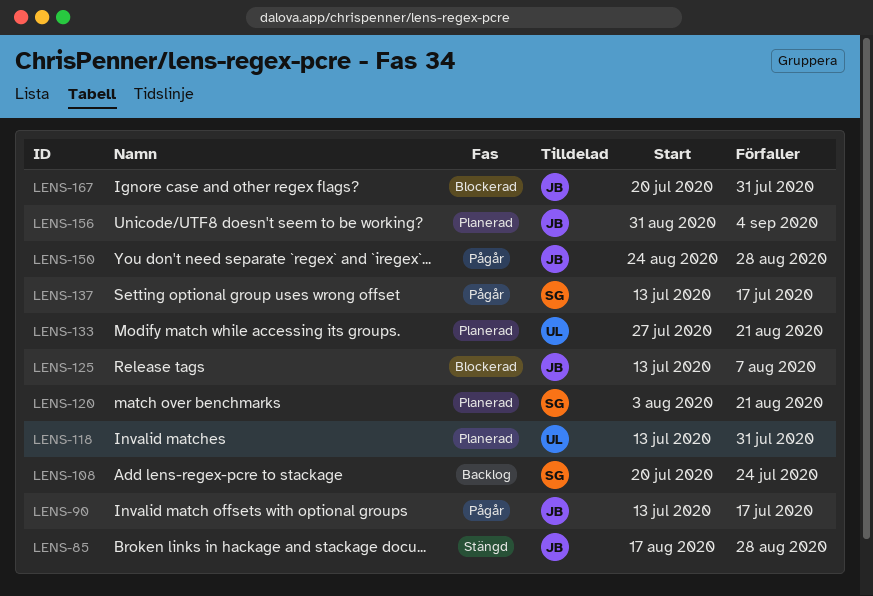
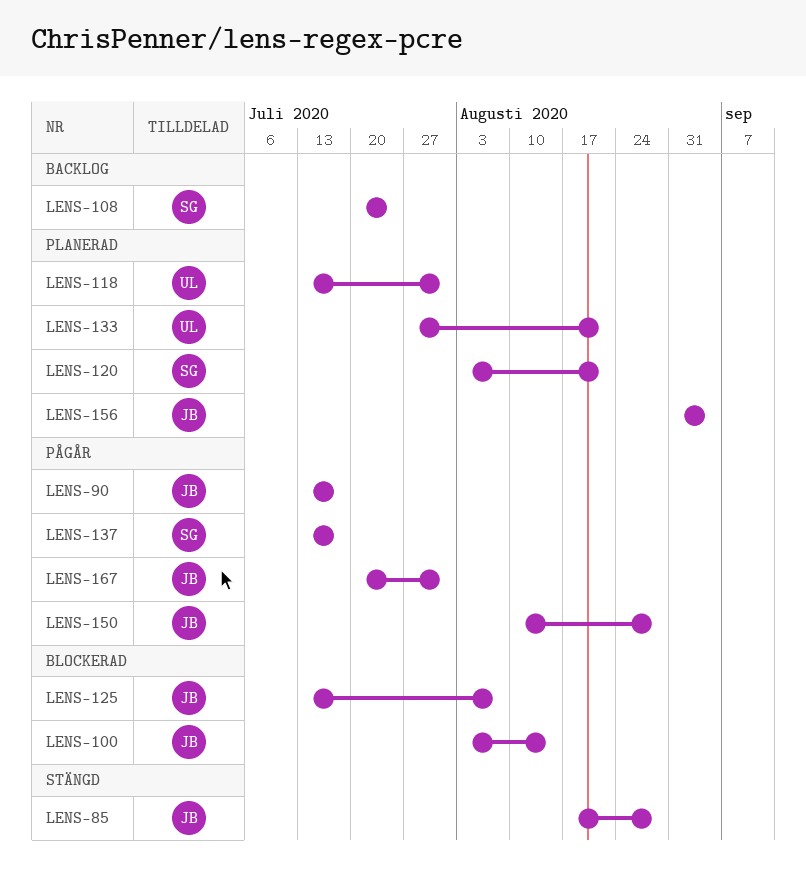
LENS-100: none -> present
LENS-150, start: Aug 24 -> Aug 10
LENS-167, status: Blockerad -> Pågår

